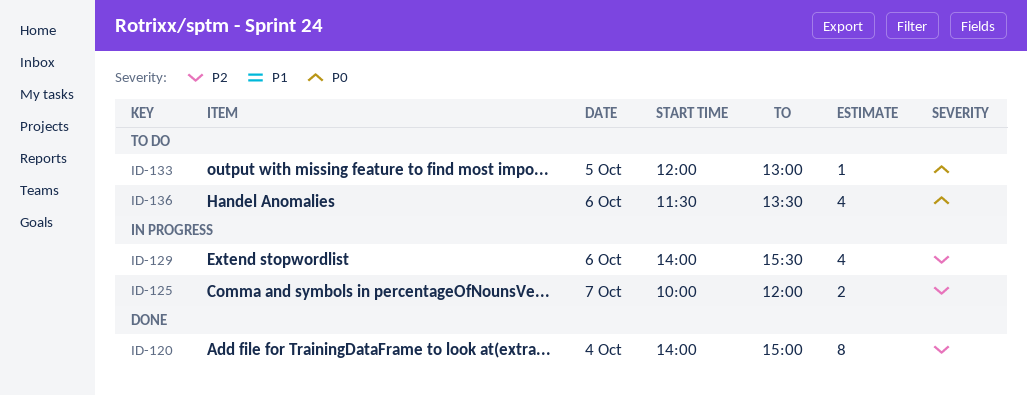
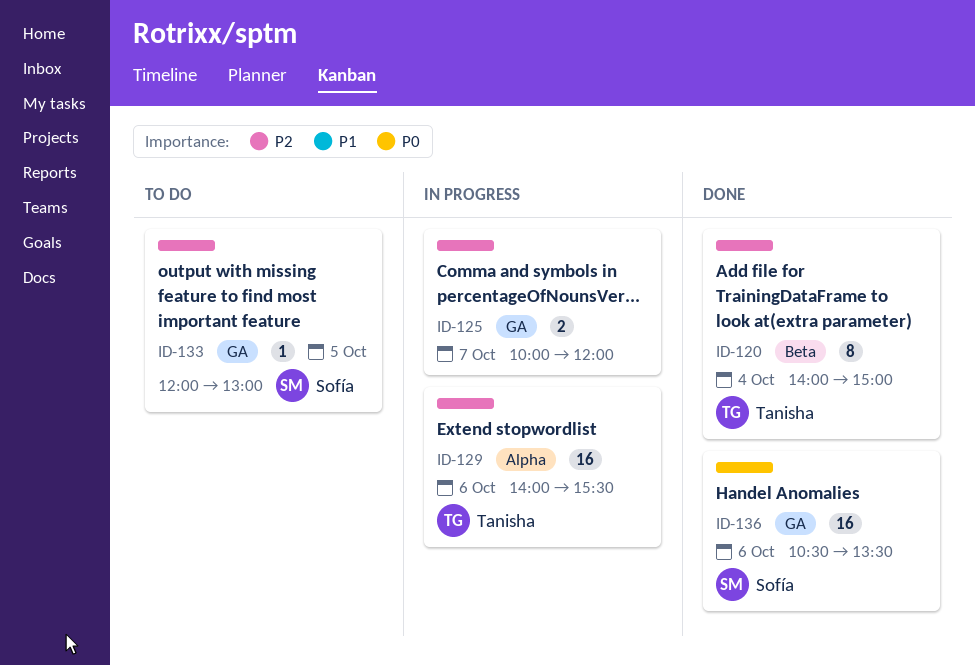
ID-129, estimate: 4 -> 16
ID-133, priority: P0 -> P2
ID-136, status: To do -> Done
ID-136, estimate: 4 -> 16
ID-136, begins: 11:30 -> 10:30

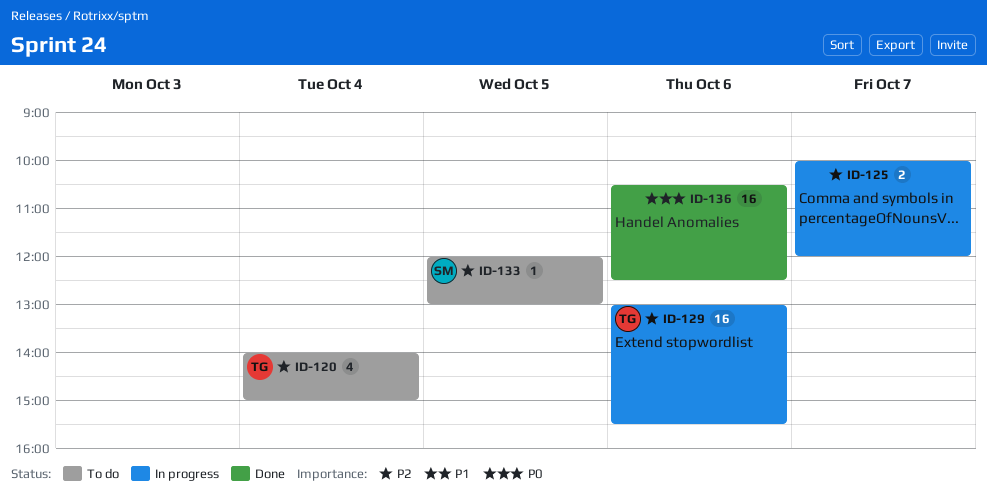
ID-120, status: Done -> To do
ID-120, estimate: 8 -> 4
ID-129, begins: 14:00 -> 13:00
ID-136, owner: Sofía -> none
ID-136, ends: 13:30 -> 12:30

